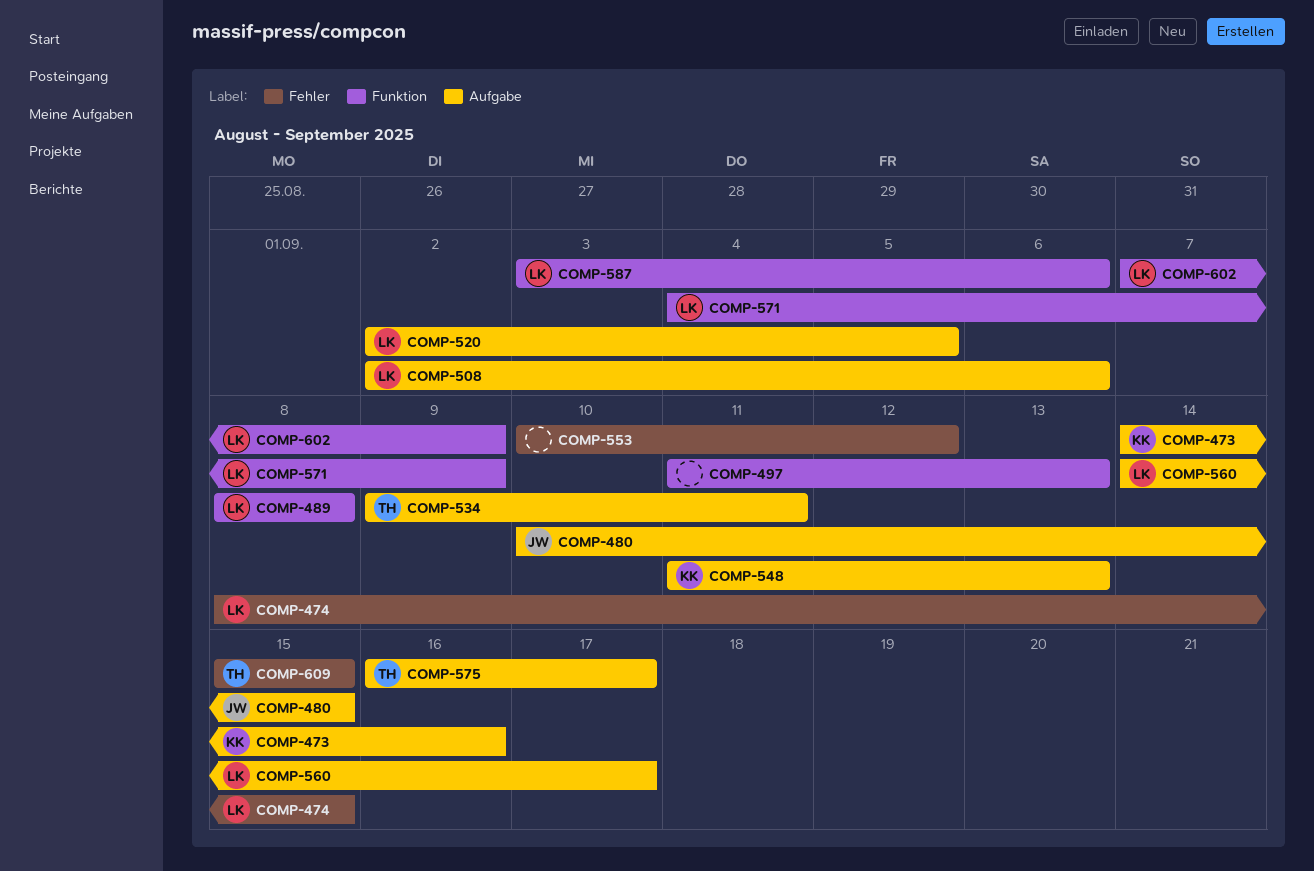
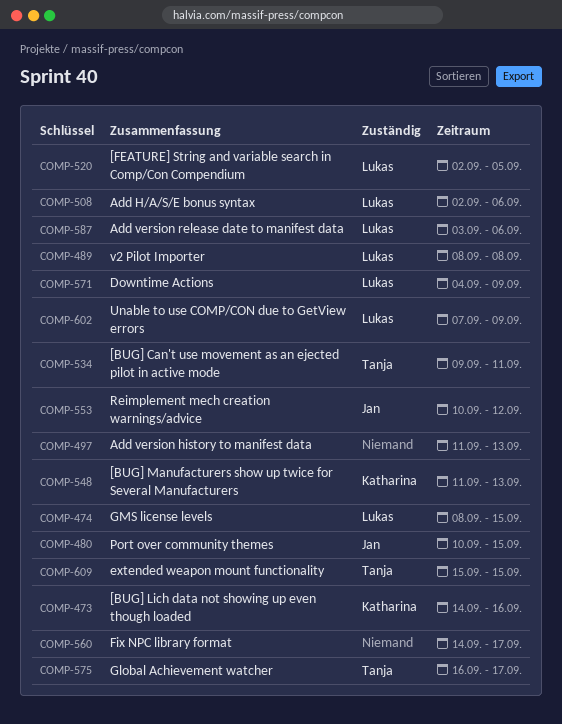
COMP-553, owner: none -> Jan
COMP-560, owner: Lukas -> none

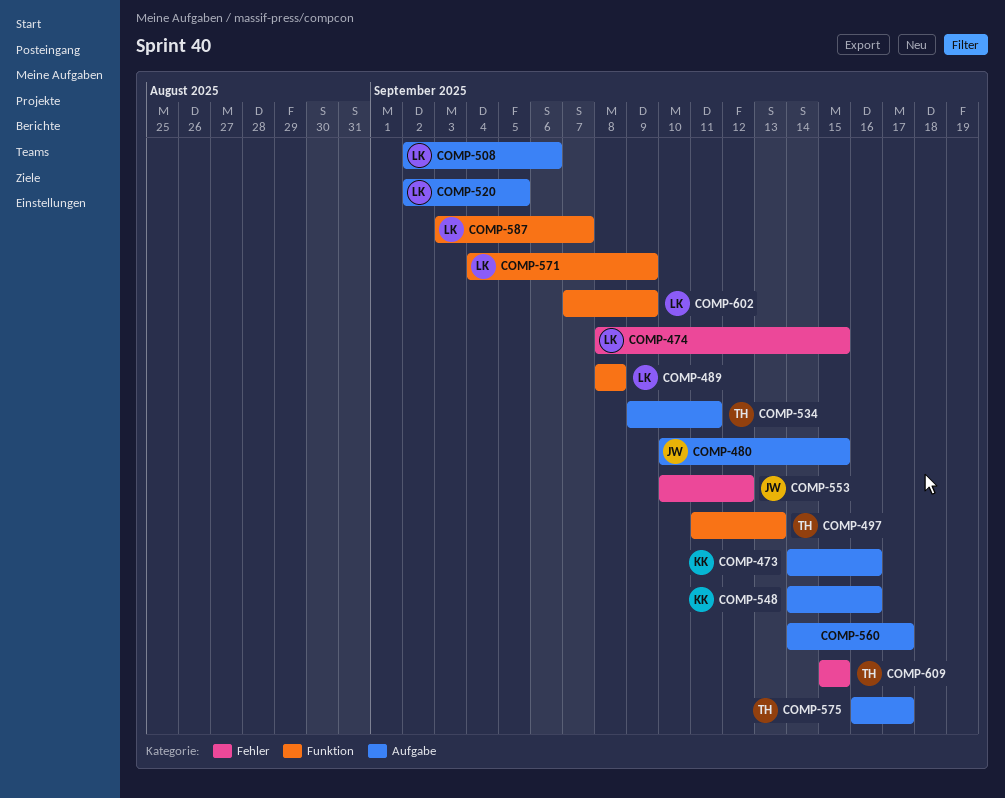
COMP-497, owner: none -> Tanja
COMP-548, start: Sep 11 -> Sep 14
COMP-548, due: Sep 13 -> Sep 16
COMP-587, due: Sep 6 -> Sep 7

